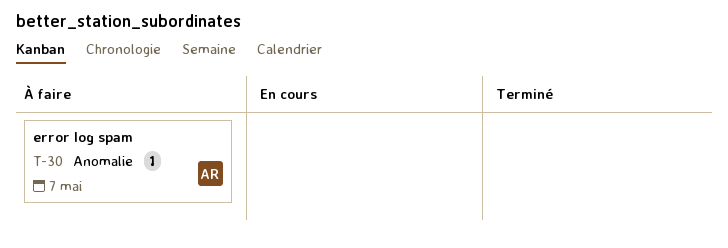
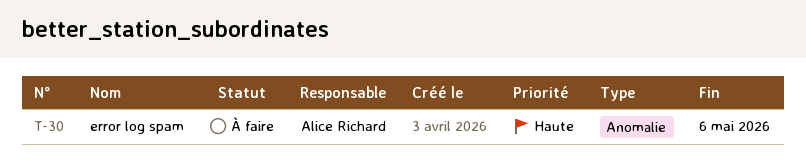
T-30, due: May 7 -> May 6

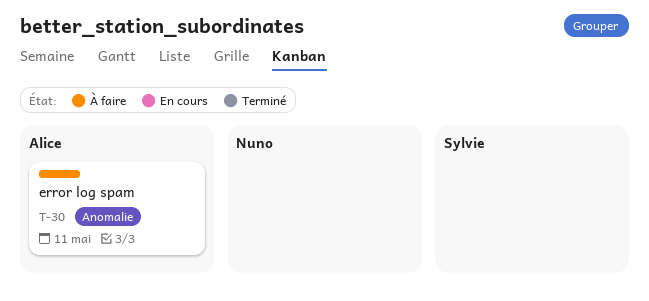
T-30, due: May 6 -> May 11

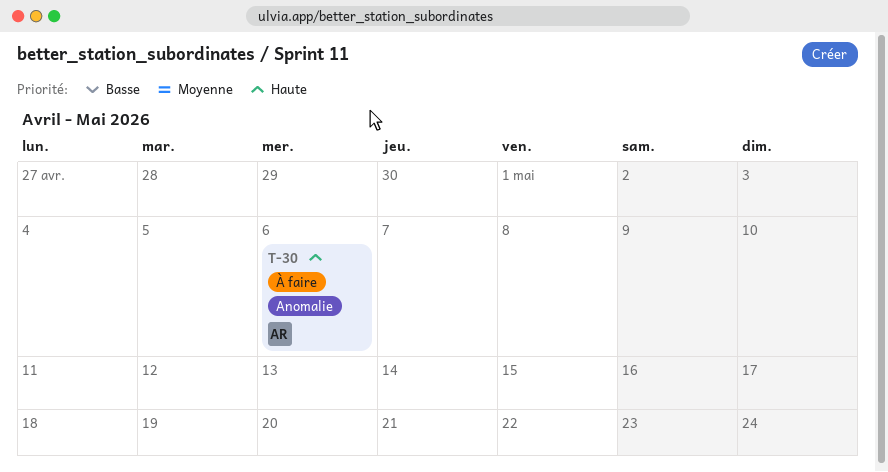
T-30, due: May 11 -> May 6

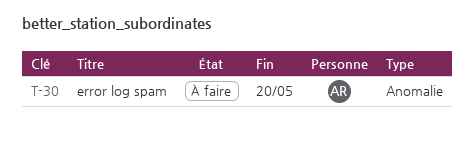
T-30, due: May 6 -> May 20

